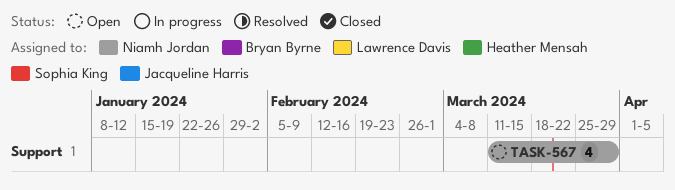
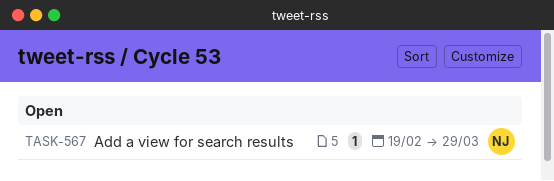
TASK-567, estimate: 4 -> 1
TASK-567, start: Mar 11 -> Feb 19

